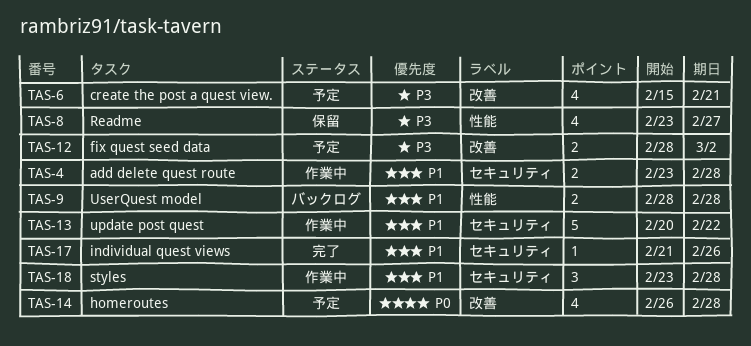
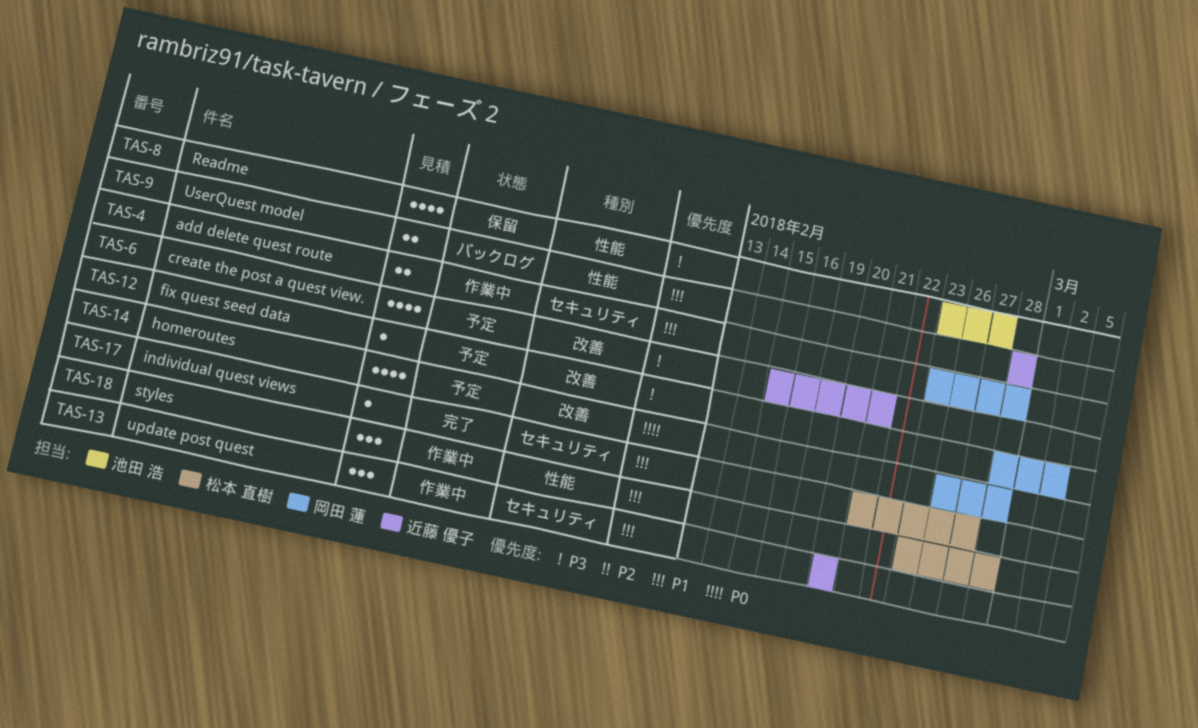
TAS-12, estimate: 2 -> 1
TAS-13, estimate: 5 -> 3
TAS-13, due: Feb 22 -> Feb 20
TAS-17, due: Feb 26 -> Feb 27
TAS-18, label: セキュリティ -> 性能

